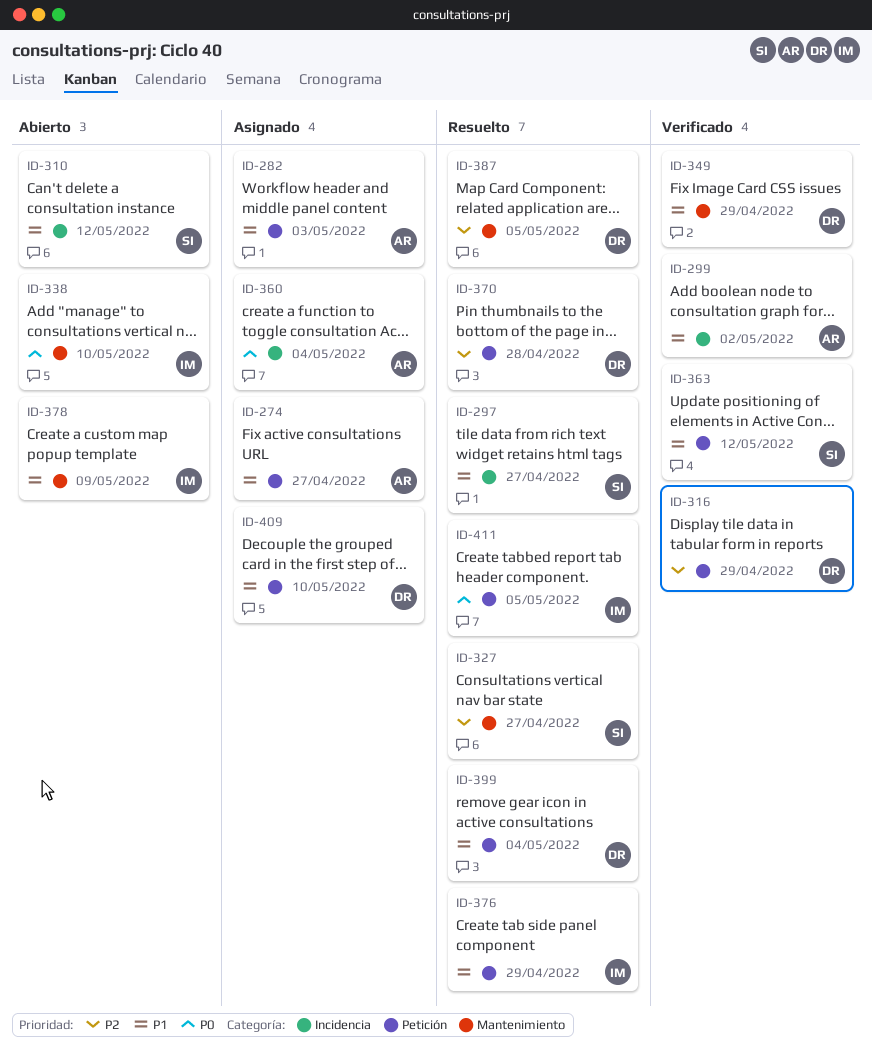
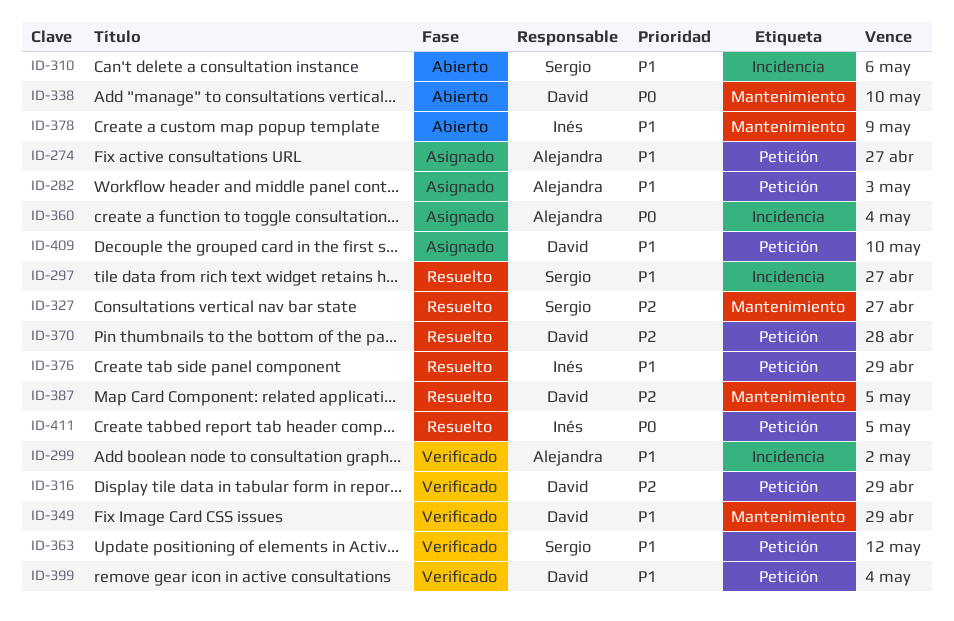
ID-310, due: May 12 -> May 6
ID-338, owner: Inés -> David
ID-399, status: Resuelto -> Verificado

